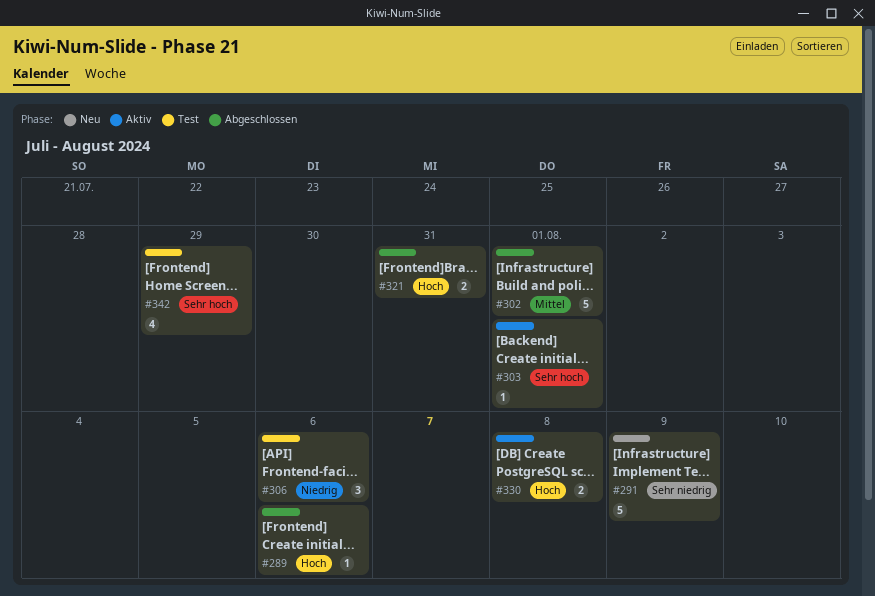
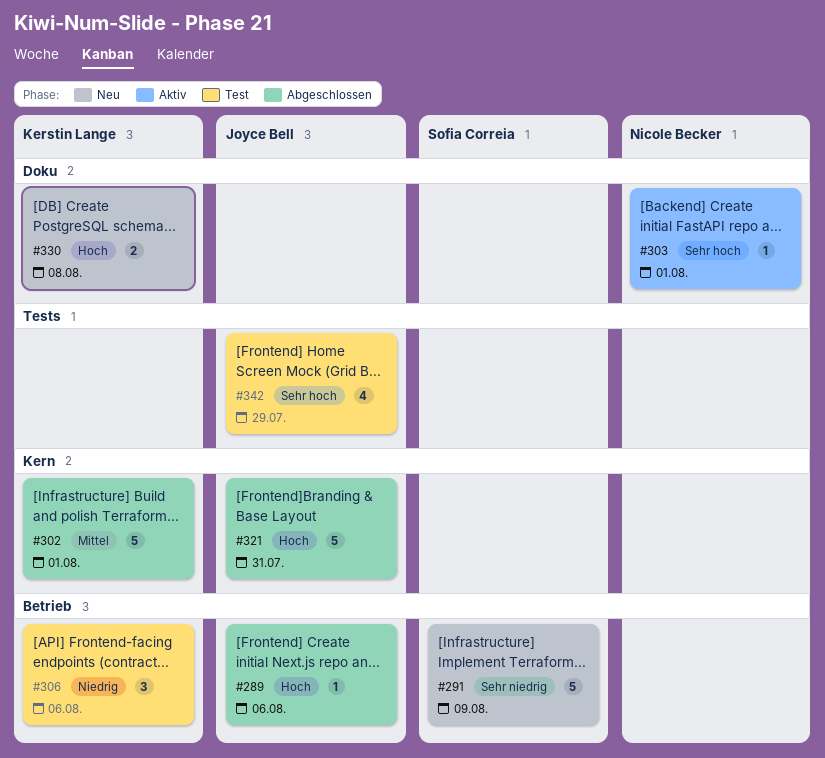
#321, estimate: 2 -> 5
#330, status: Aktiv -> Neu

